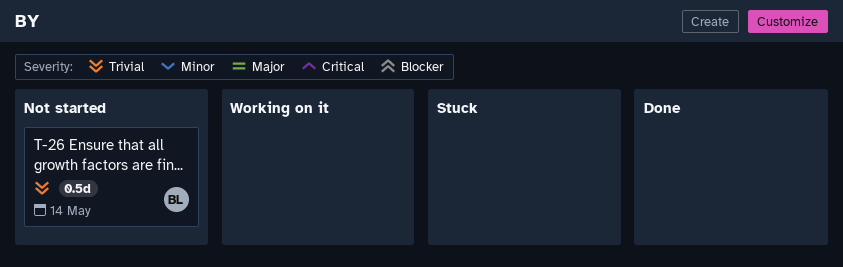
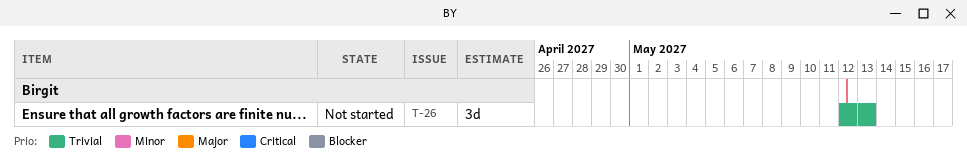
T-26, estimate: 0.5d -> 3d
T-26, due: May 14 -> May 13

